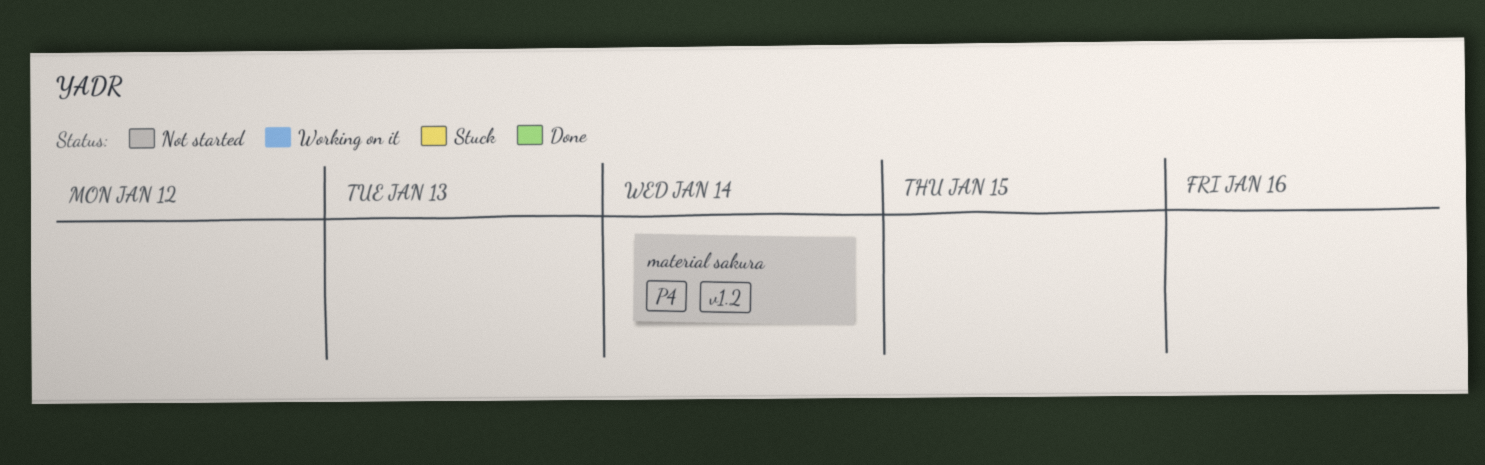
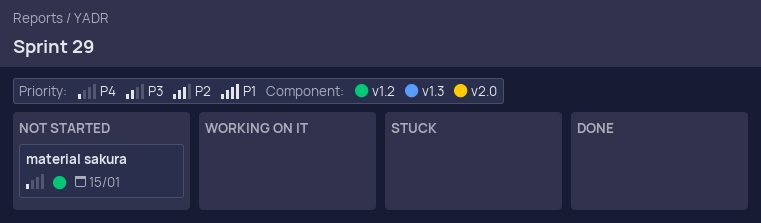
material sakura, due: Jan 14 -> Jan 15

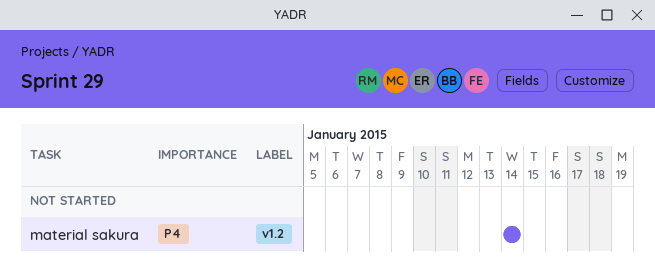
material sakura, due: Jan 15 -> Jan 14

